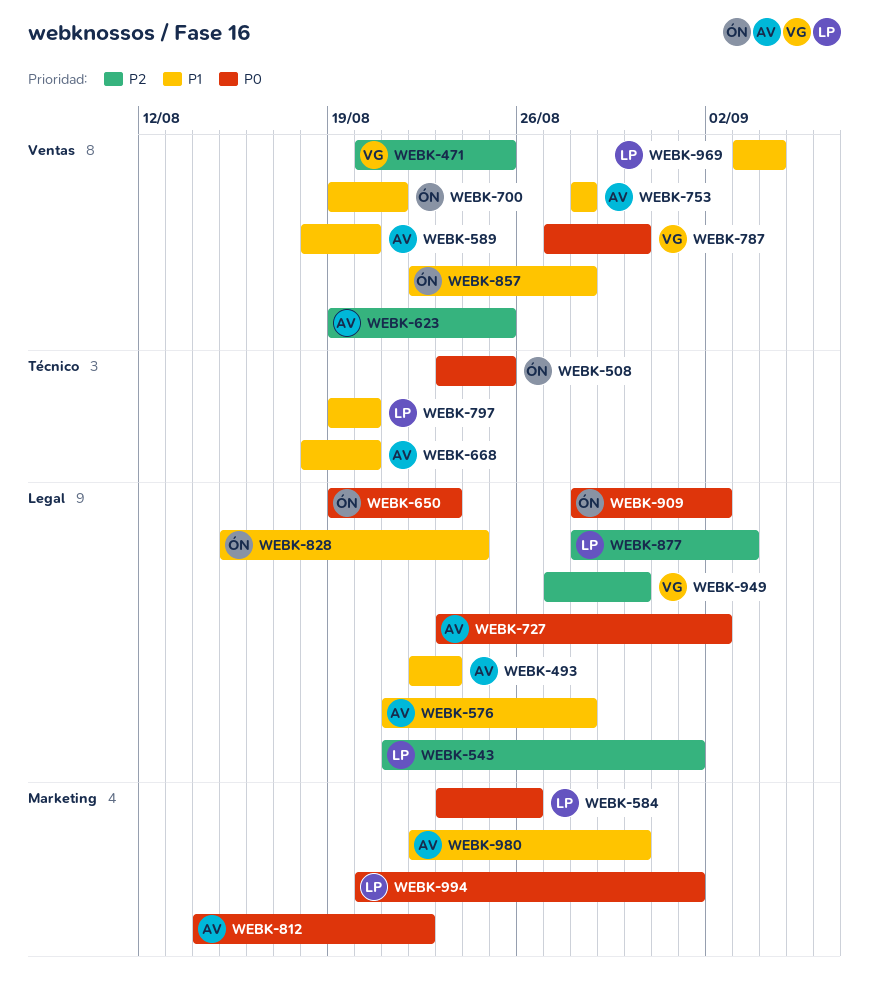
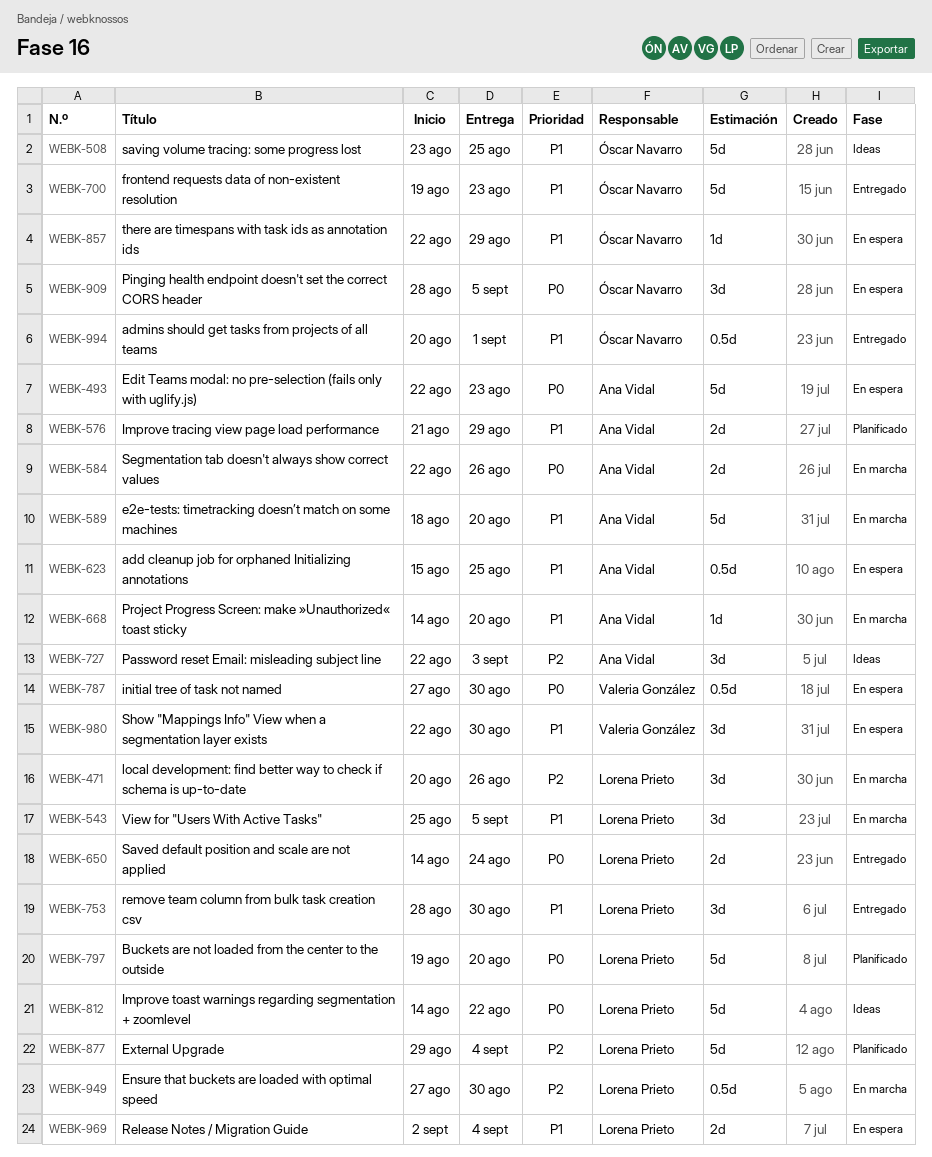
WEBK-471, owner: Valeria González -> Lorena Prieto
WEBK-471, due: Aug 25 -> Aug 26
WEBK-493, priority: P1 -> P0
WEBK-508, priority: P0 -> P1
WEBK-543, priority: P2 -> P1
WEBK-543, start: Aug 21 -> Aug 25
WEBK-543, due: Sep 1 -> Sep 5
WEBK-576, due: Aug 28 -> Aug 29
WEBK-584, owner: Lorena Prieto -> Ana Vidal
WEBK-584, start: Aug 23 -> Aug 22
WEBK-623, priority: P2 -> P1
WEBK-623, start: Aug 19 -> Aug 15
WEBK-650, owner: Óscar Navarro -> Lorena Prieto
WEBK-650, start: Aug 19 -> Aug 14
WEBK-650, due: Aug 23 -> Aug 24
WEBK-668, start: Aug 18 -> Aug 14
WEBK-700, due: Aug 21 -> Aug 23
WEBK-727, priority: P0 -> P2
WEBK-727, start: Aug 23 -> Aug 22
WEBK-727, due: Sep 2 -> Sep 3
WEBK-753, owner: Ana Vidal -> Lorena Prieto
WEBK-753, due: Aug 28 -> Aug 30
WEBK-797, priority: P1 -> P0
WEBK-812, owner: Ana Vidal -> Lorena Prieto
WEBK-828: present -> none
WEBK-857, due: Aug 28 -> Aug 29
WEBK-877, start: Aug 28 -> Aug 29
WEBK-877, due: Sep 3 -> Sep 4
WEBK-909, due: Sep 2 -> Sep 5
WEBK-949, owner: Valeria González -> Lorena Prieto
WEBK-969, start: Sep 3 -> Sep 2
WEBK-980, owner: Ana Vidal -> Valeria González
WEBK-994, owner: Lorena Prieto -> Óscar Navarro
WEBK-994, priority: P0 -> P1

